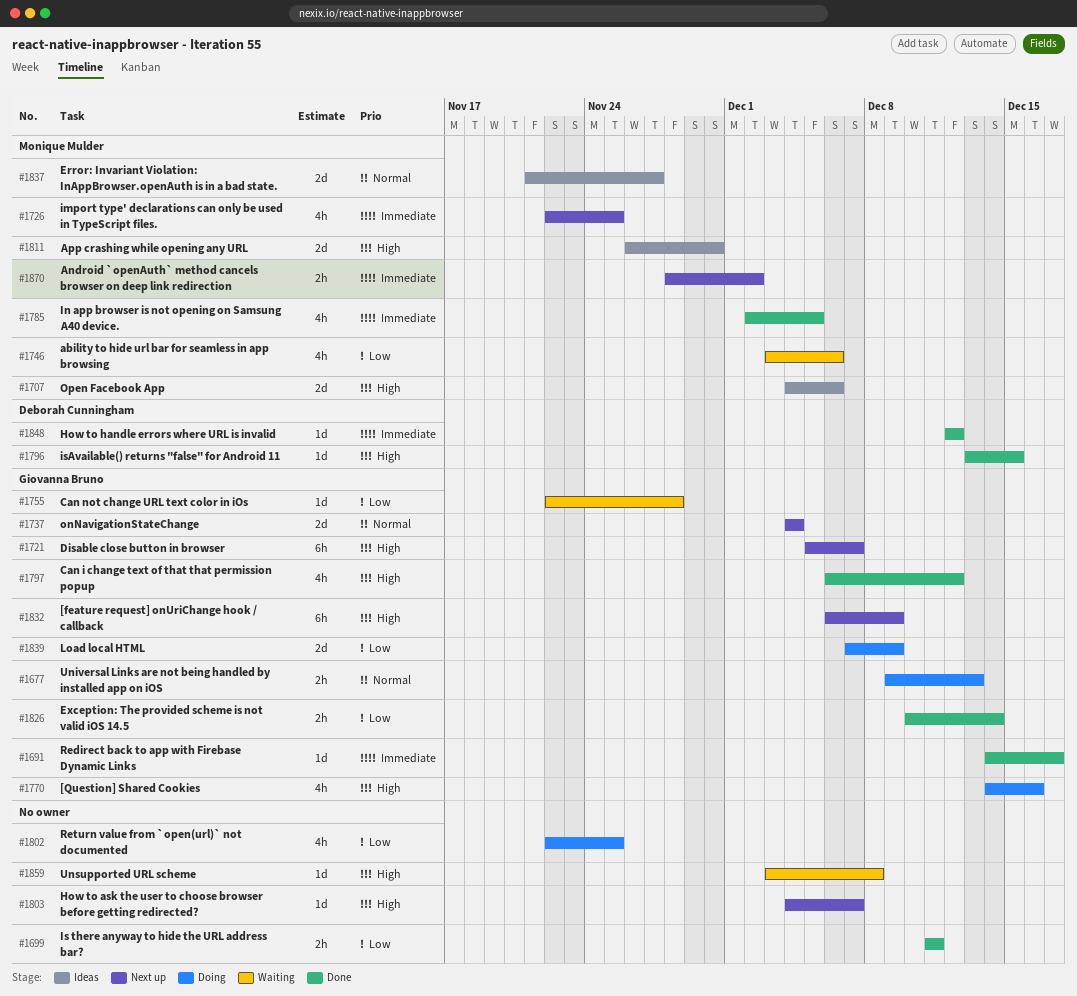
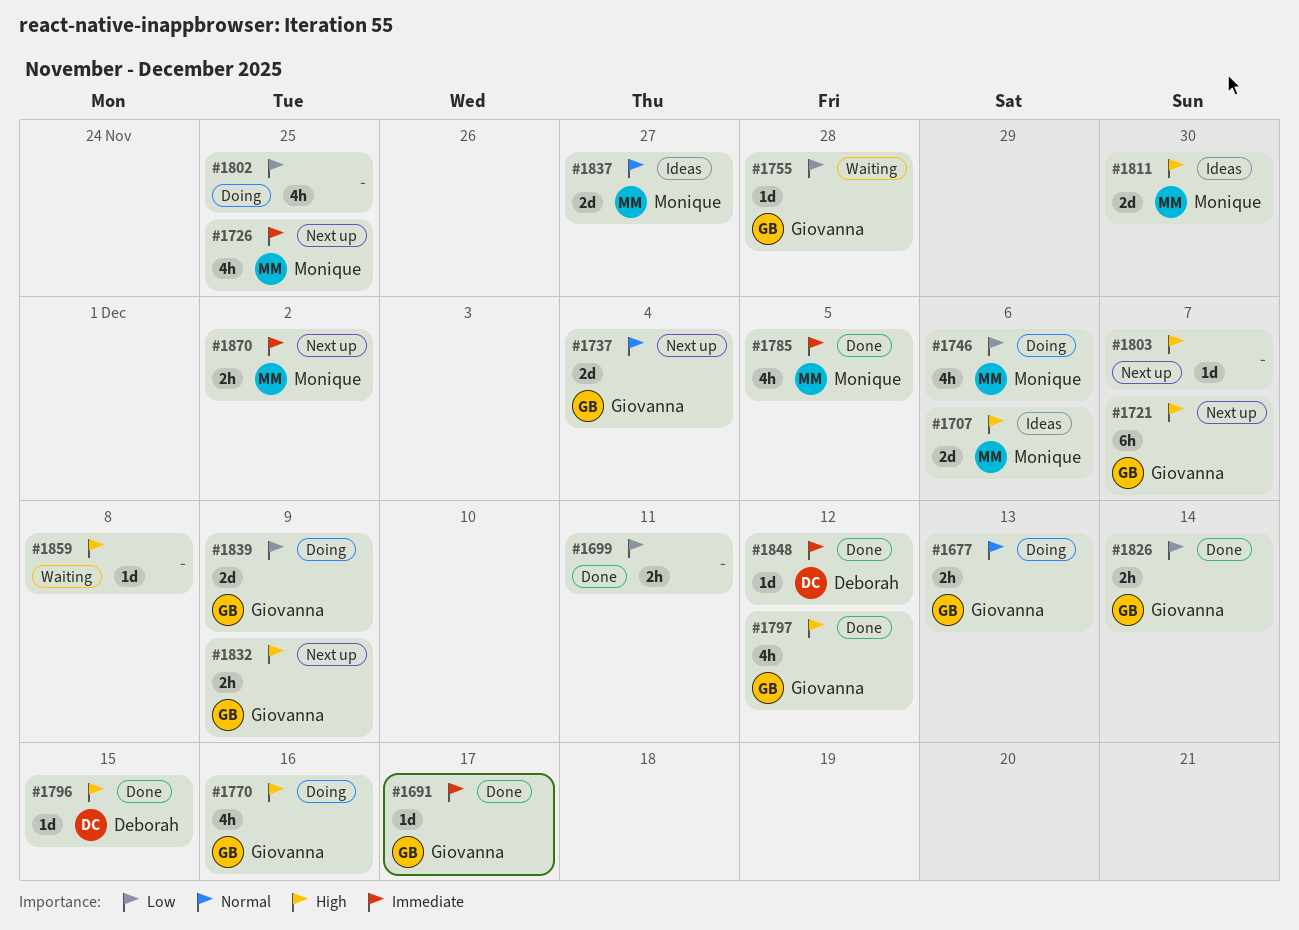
#1746, status: Waiting -> Doing
#1832, estimate: 6h -> 2h

